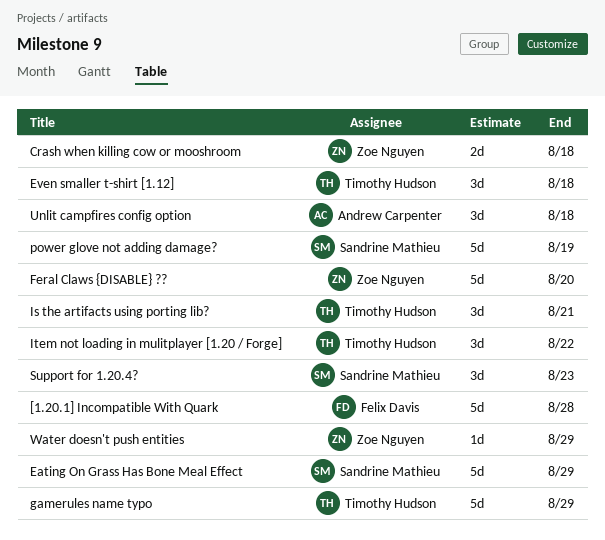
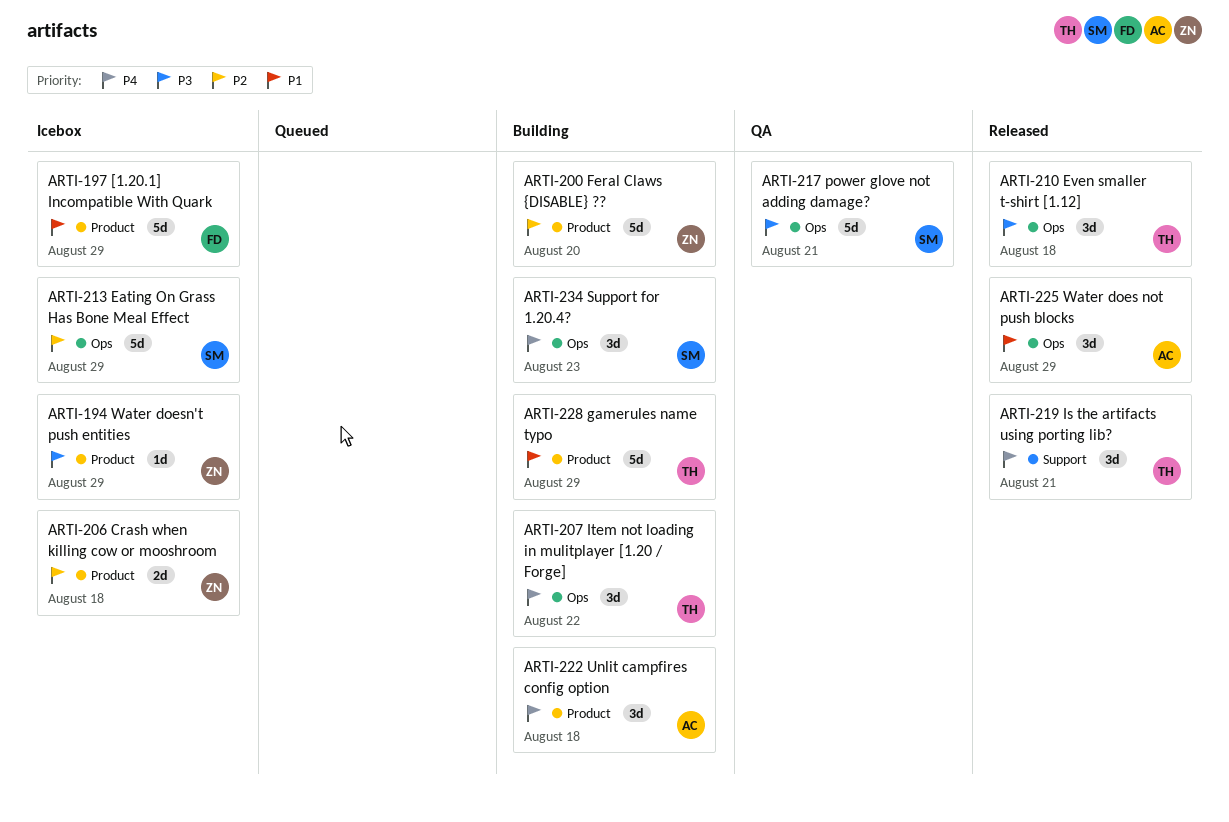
[1.20.1] Incompatible With Quark, due: Aug 28 -> Aug 29
power glove not adding damage?, due: Aug 19 -> Aug 21
Water does not push blocks: none -> present

